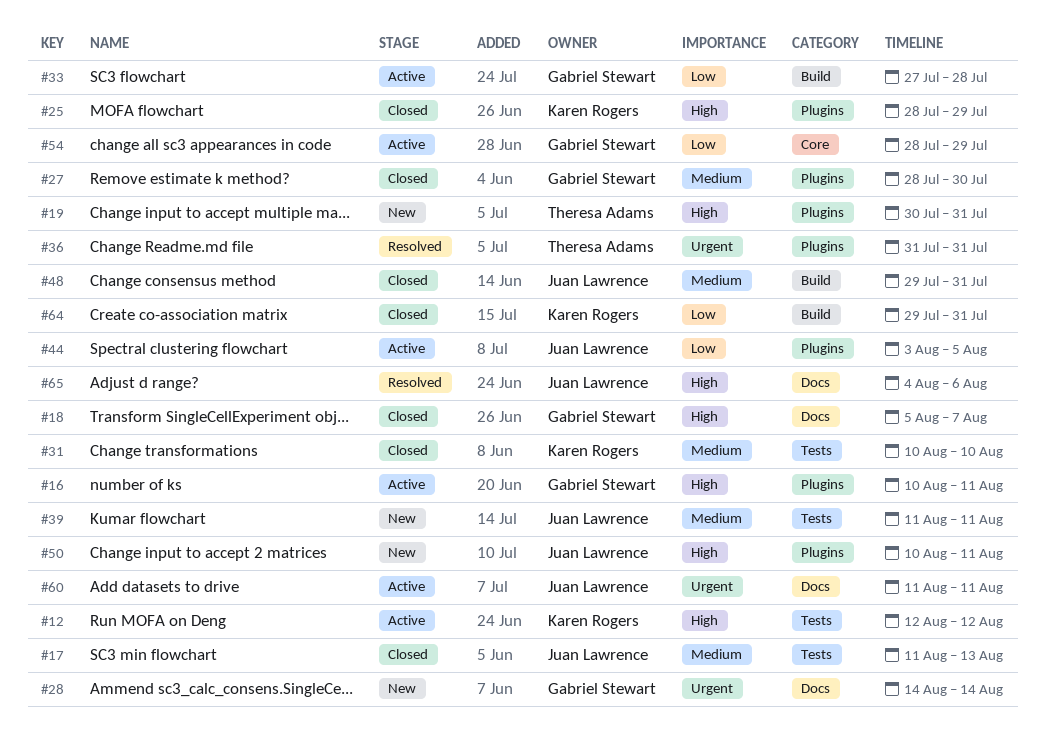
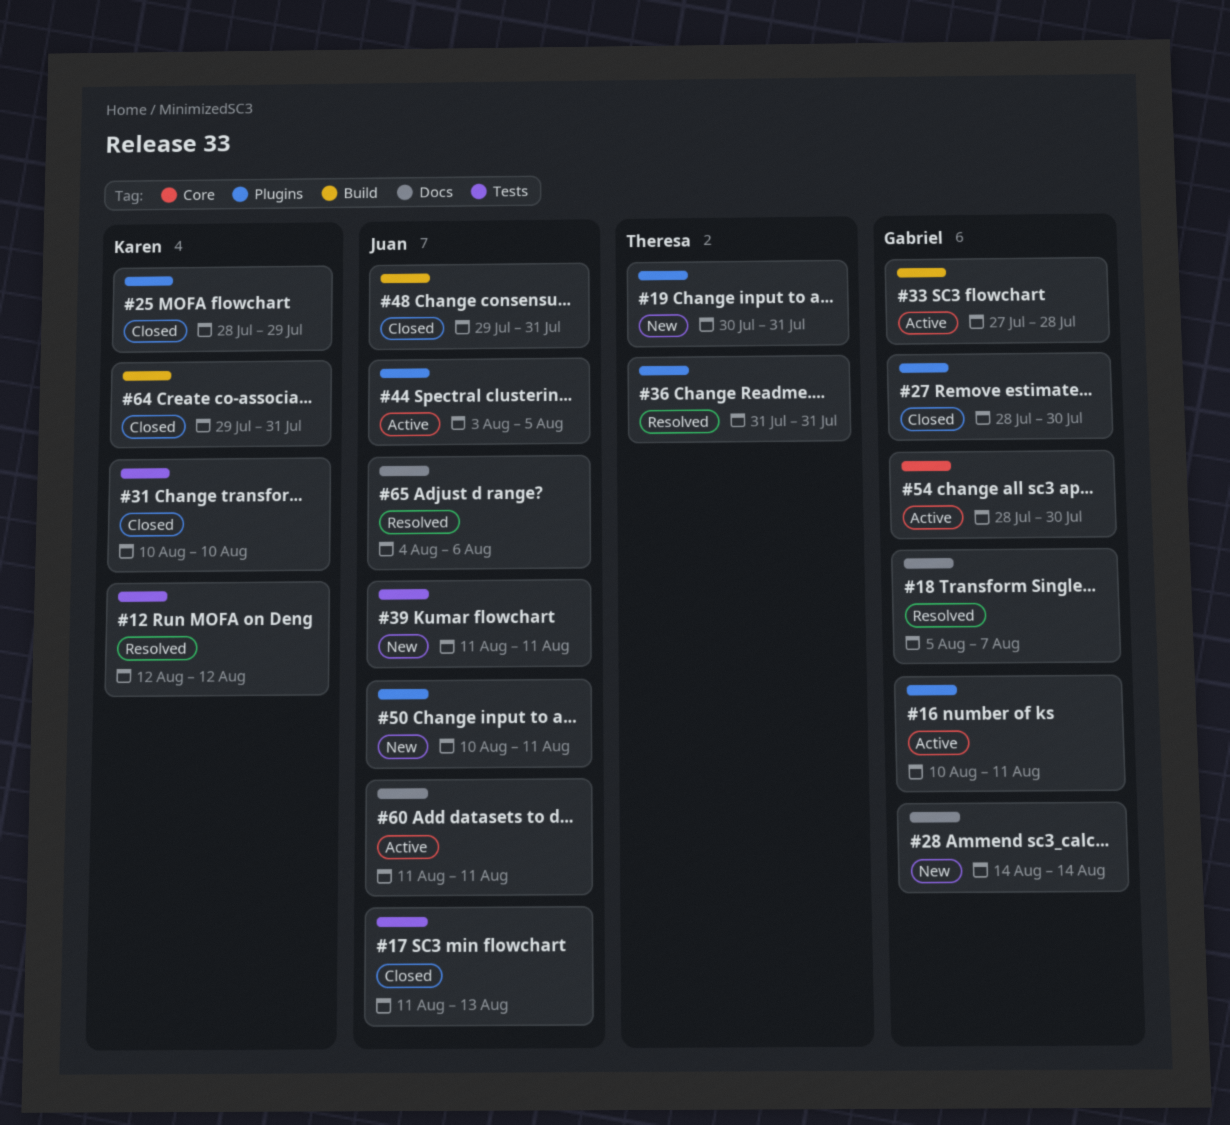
#12, status: Active -> Resolved
#18, status: Closed -> Resolved
#54, due: Jul 29 -> Jul 30

